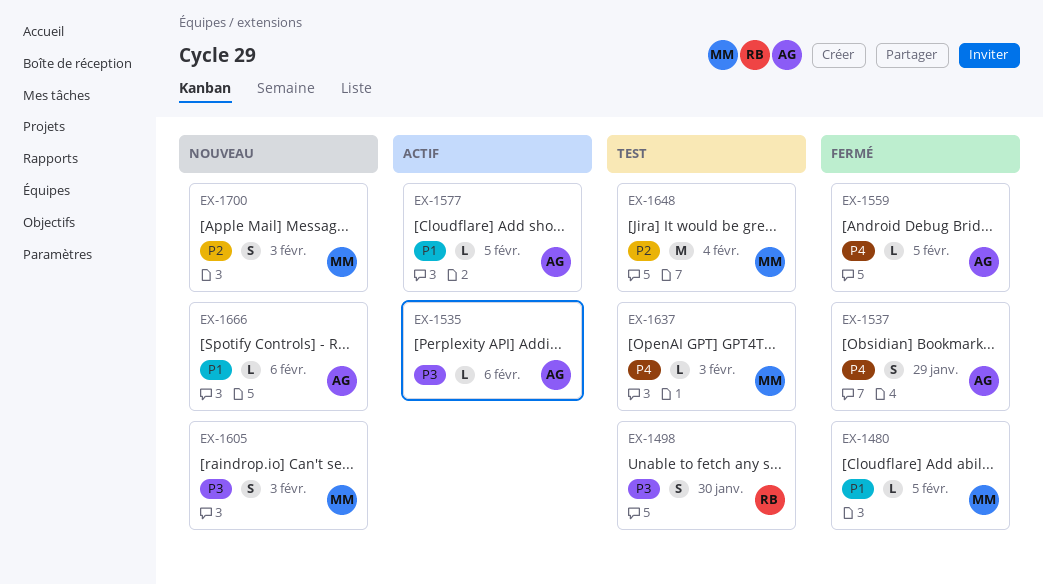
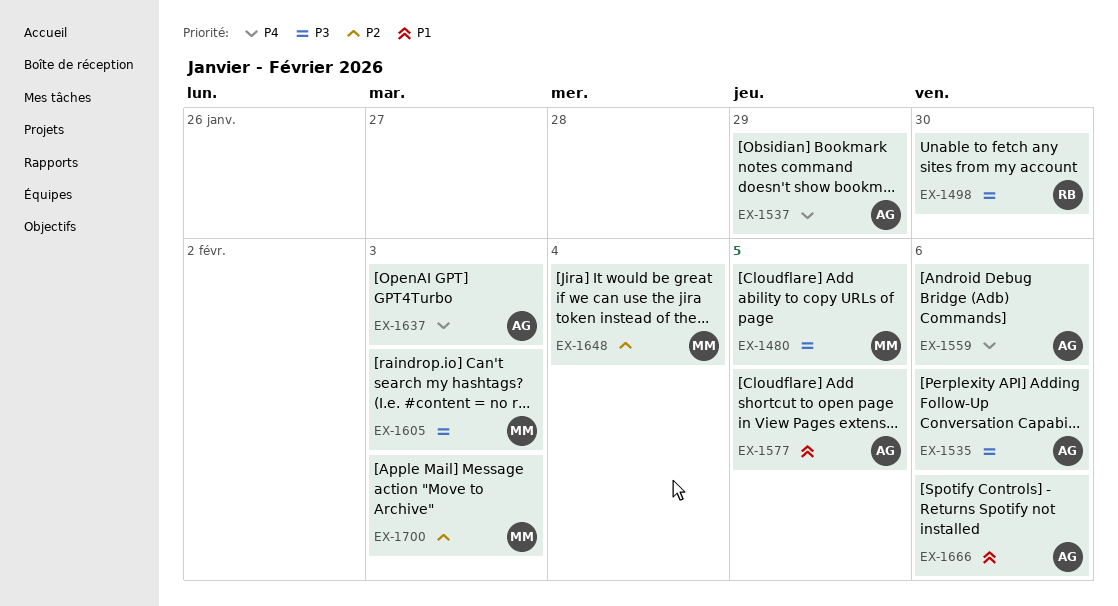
EX-1480, priority: P1 -> P3
EX-1559, due: Feb 5 -> Feb 6
EX-1637, owner: MM -> AG

